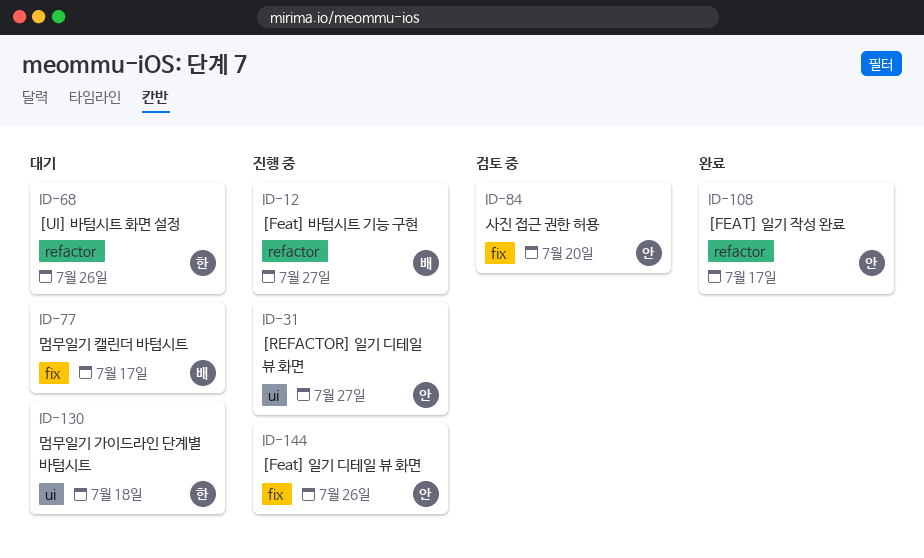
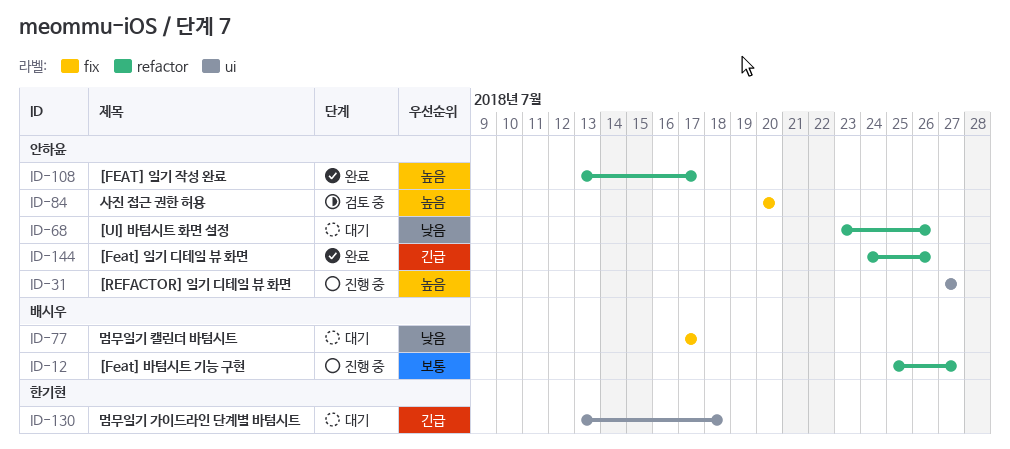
ID-68, owner: 한기현 -> 안하윤
ID-144, status: 진행 중 -> 완료
ID-144, label: fix -> refactor

